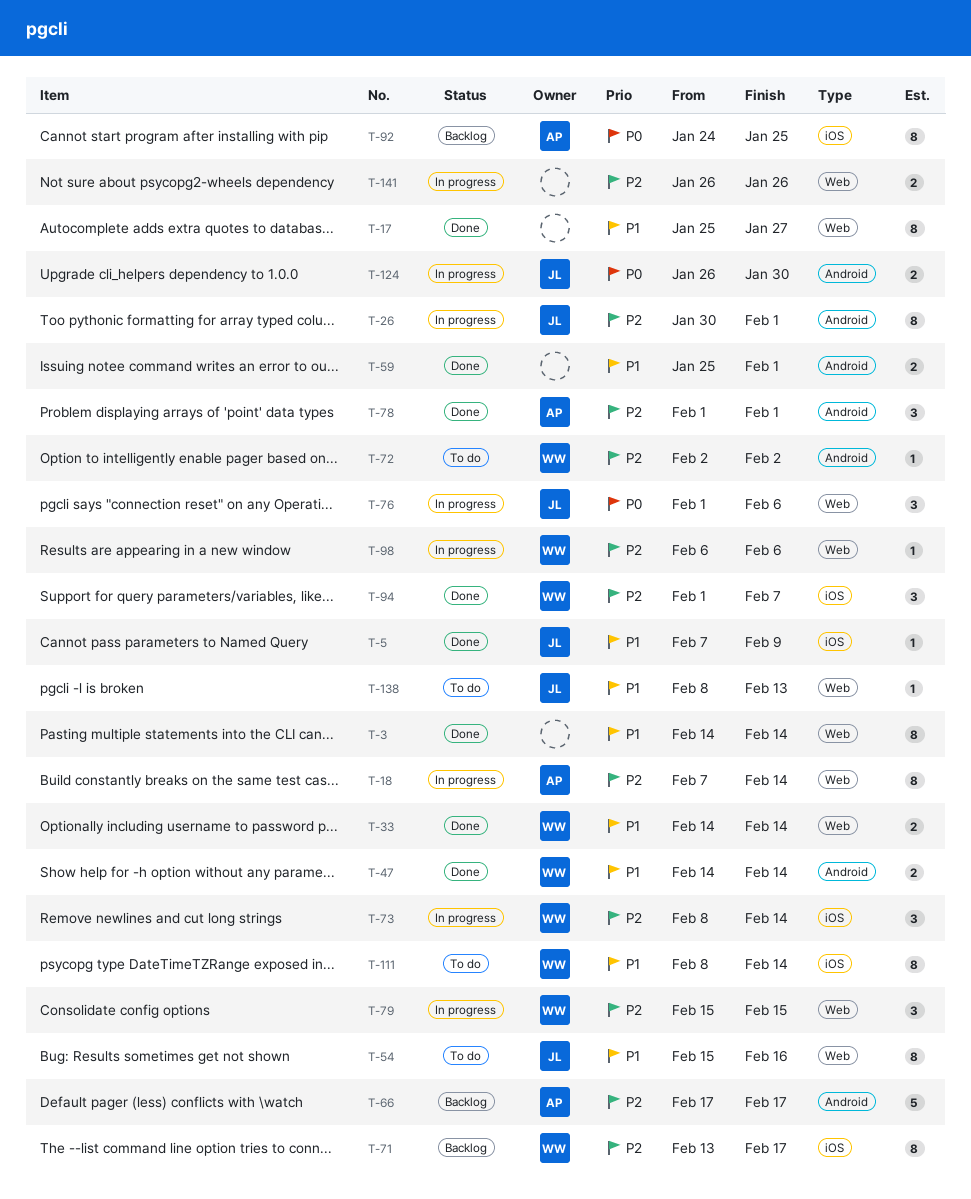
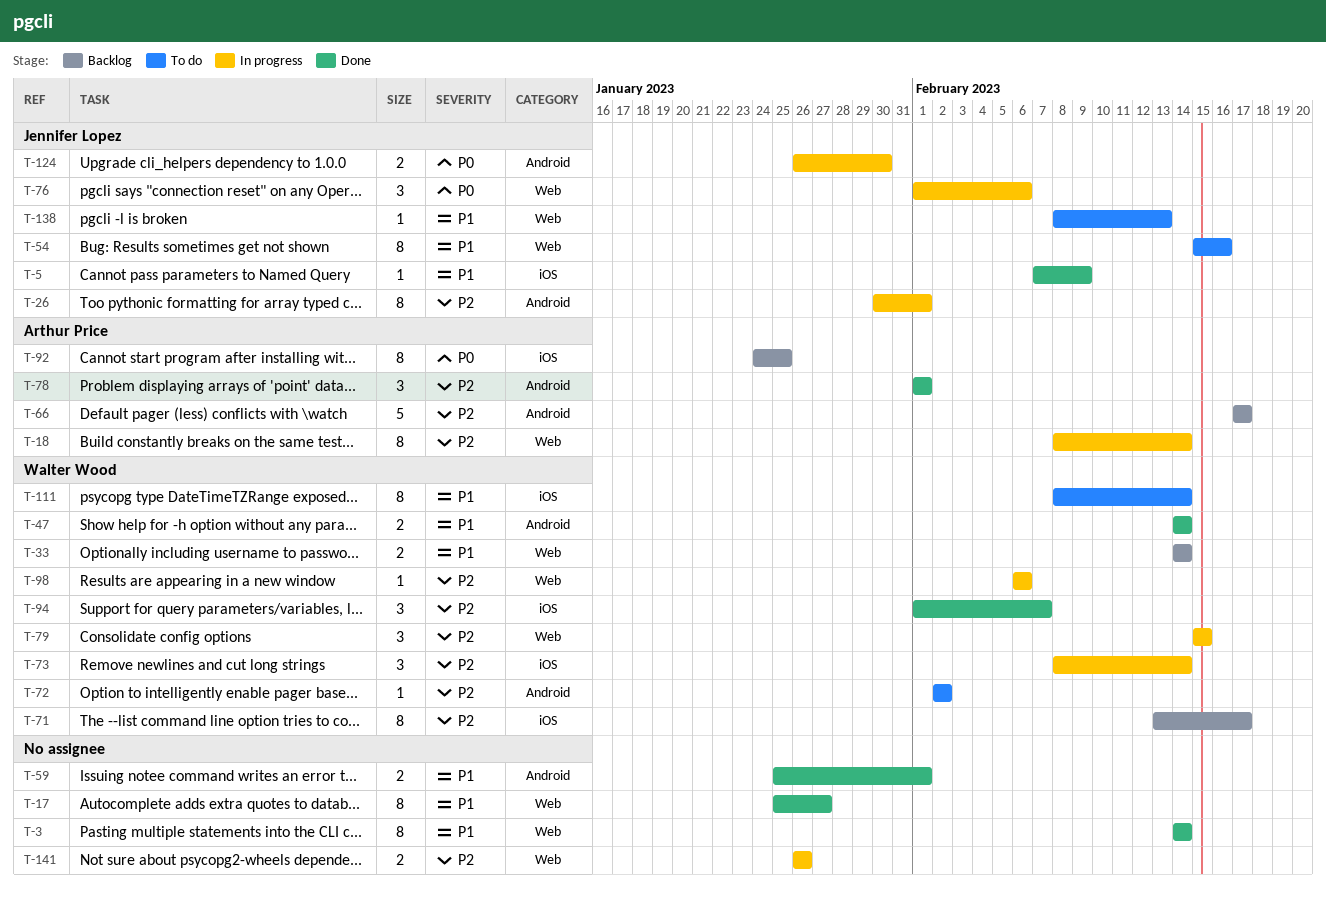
T-18, start: Feb 7 -> Feb 8
T-33, status: Done -> Backlog

